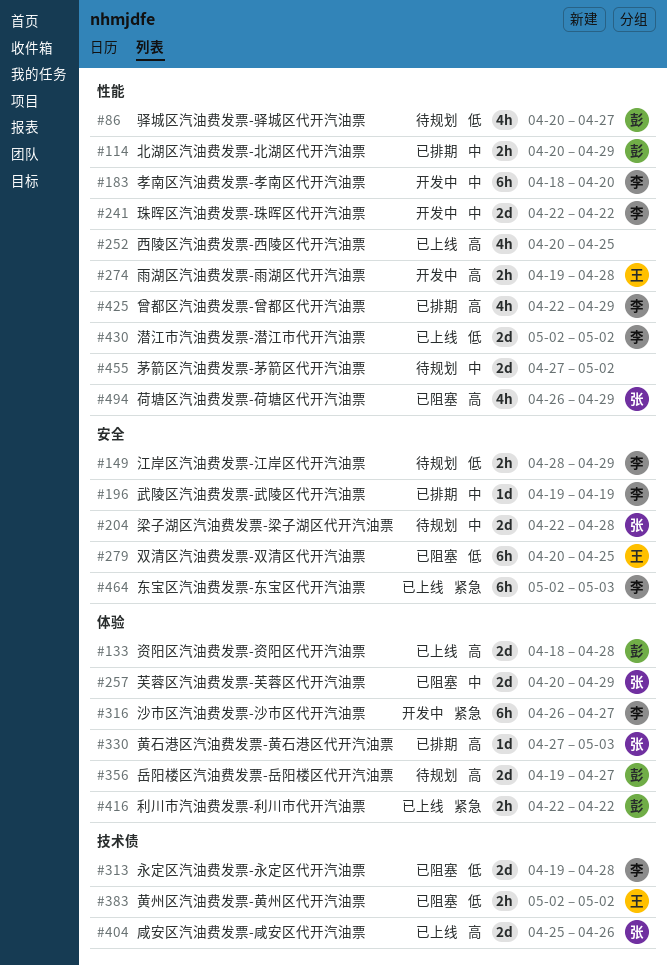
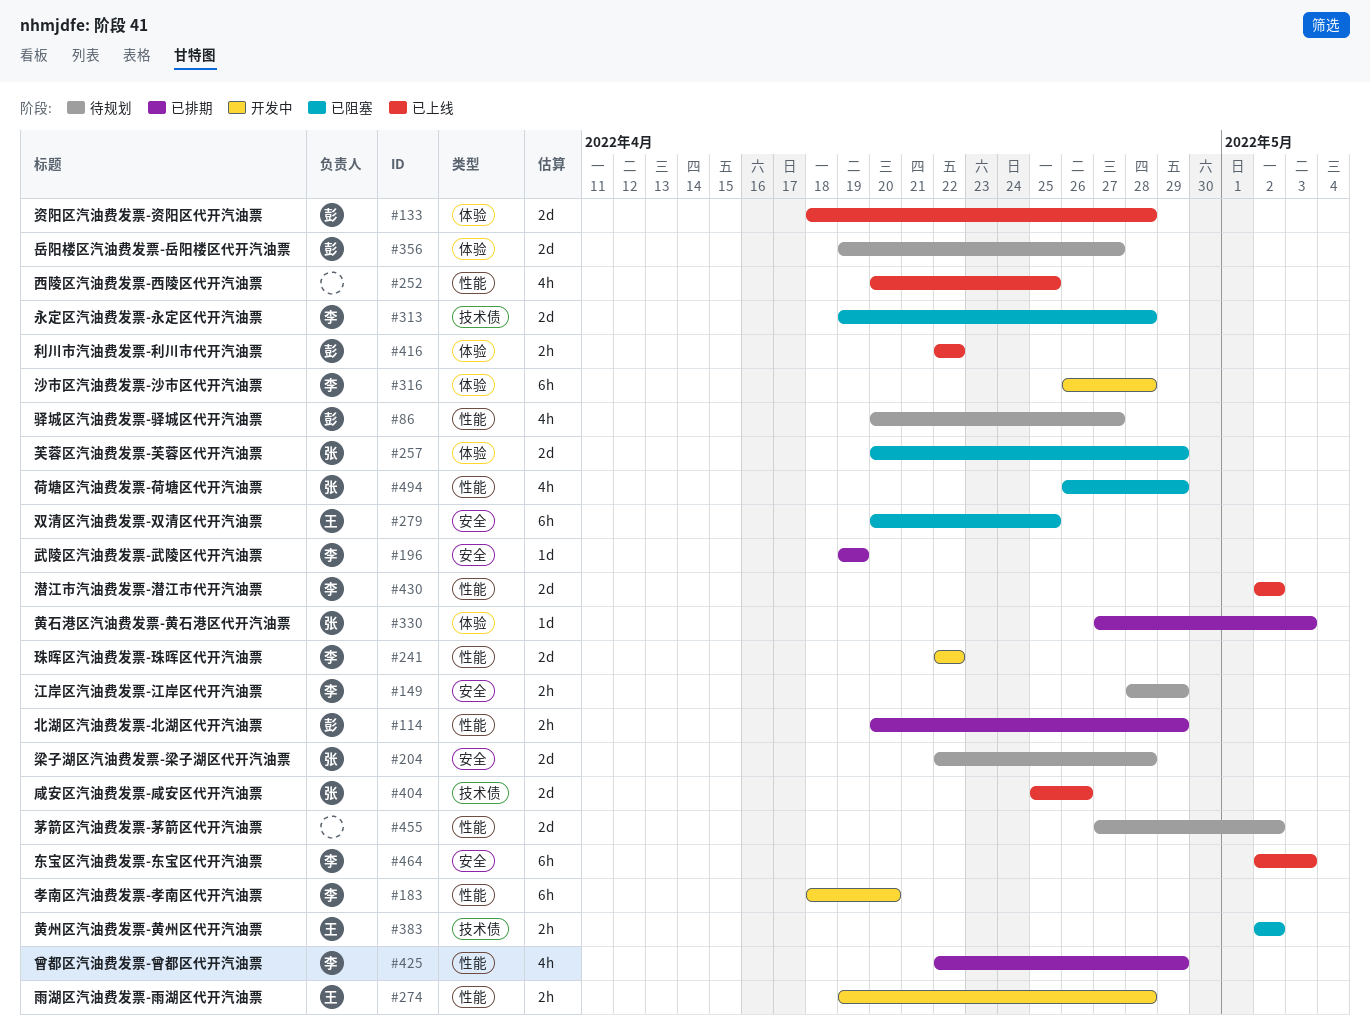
#316, due: Apr 27 -> Apr 28

